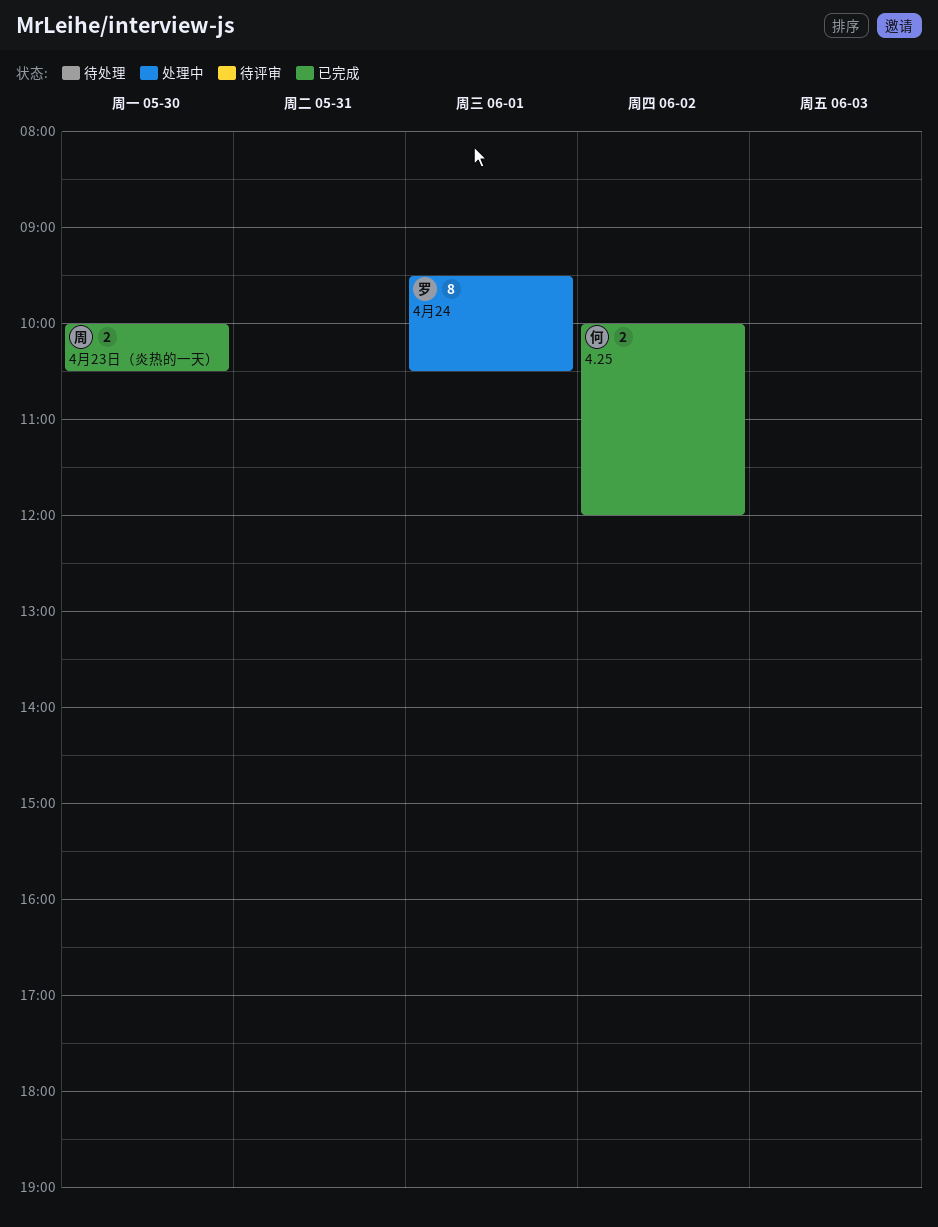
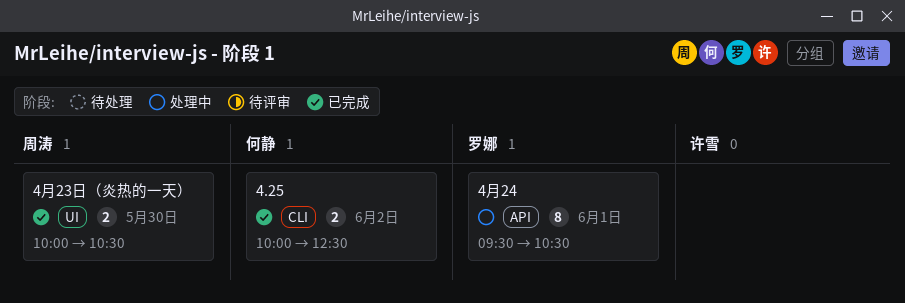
4.25, ends: 12:00 -> 12:30

